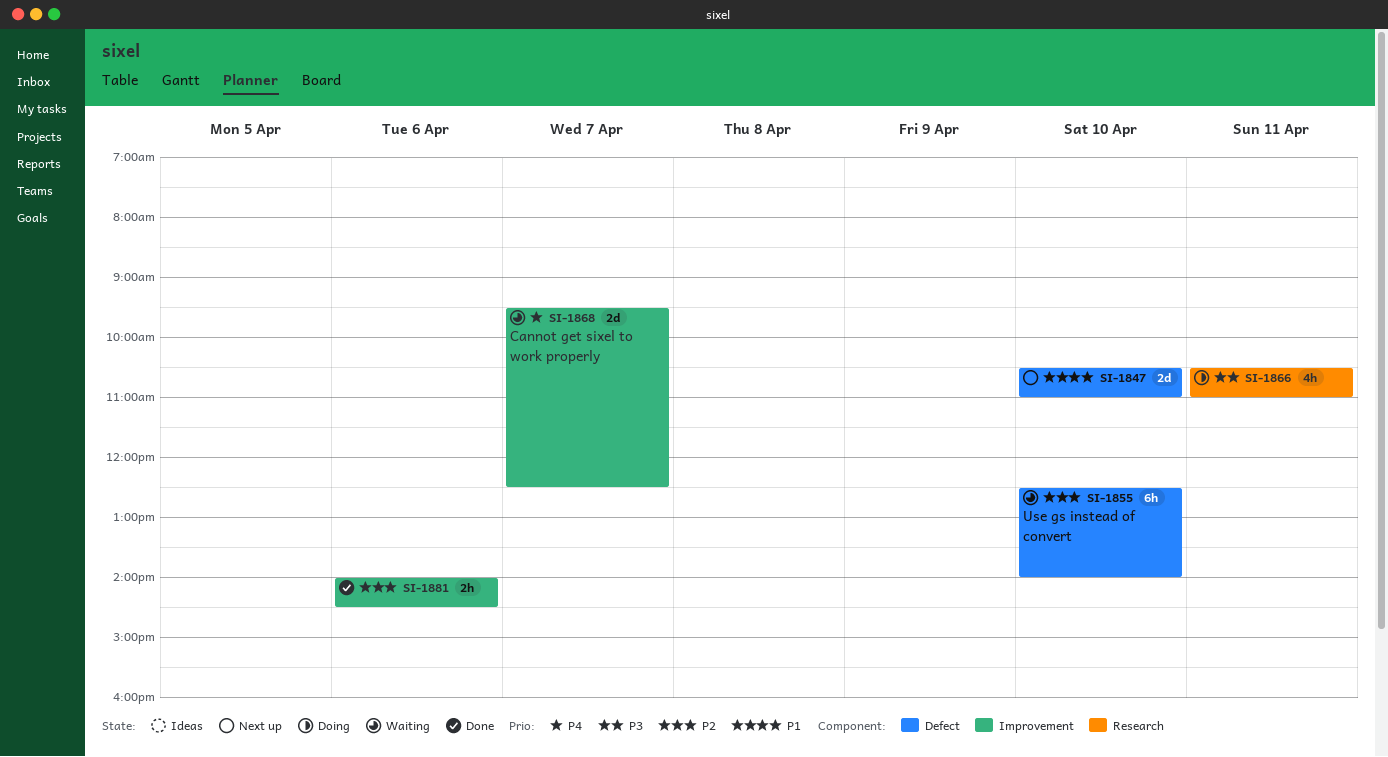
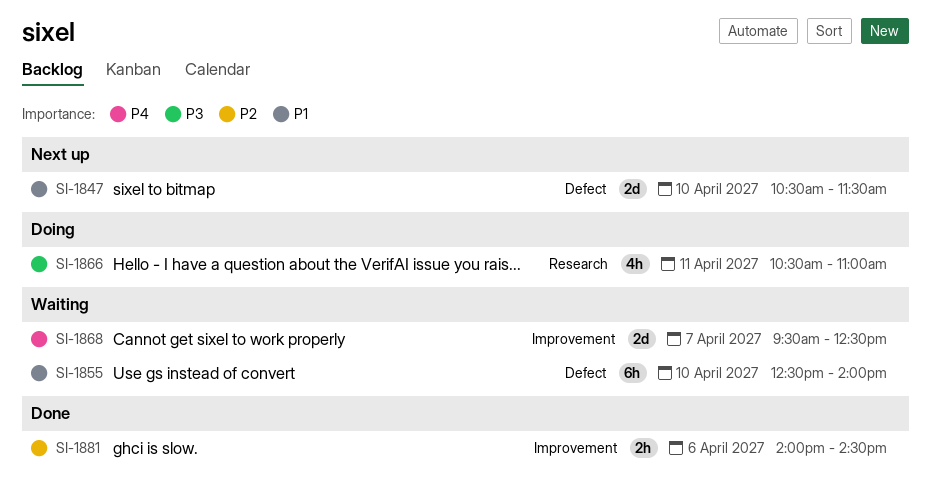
SI-1847, ends: 11:00 -> 11:30
SI-1855, priority: P2 -> P1

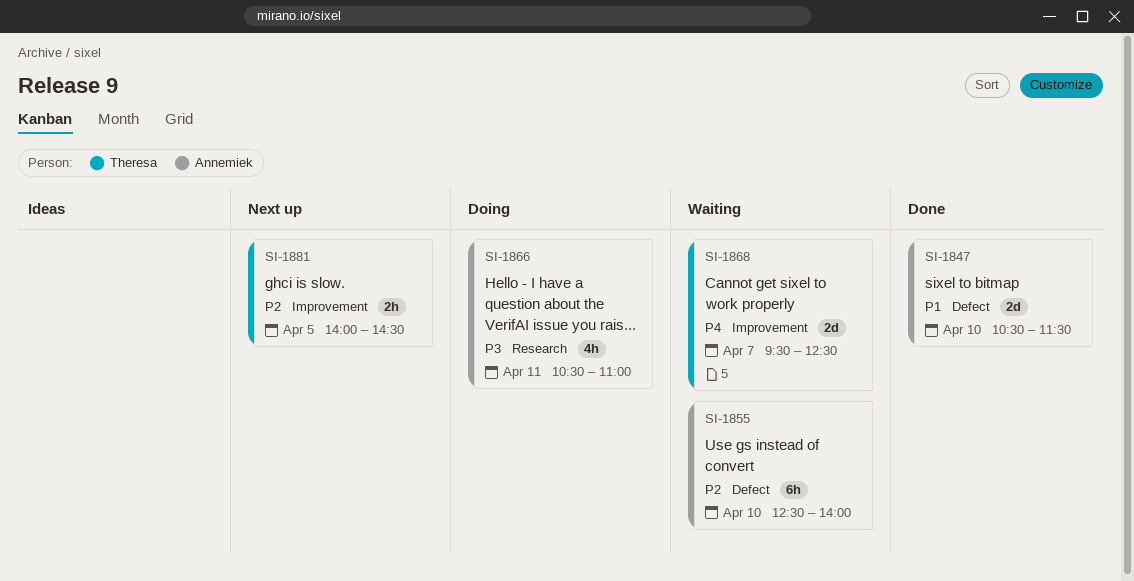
SI-1847, status: Next up -> Done
SI-1855, priority: P1 -> P2
SI-1881, status: Done -> Next up
SI-1881, day: Apr 6 -> Apr 5

